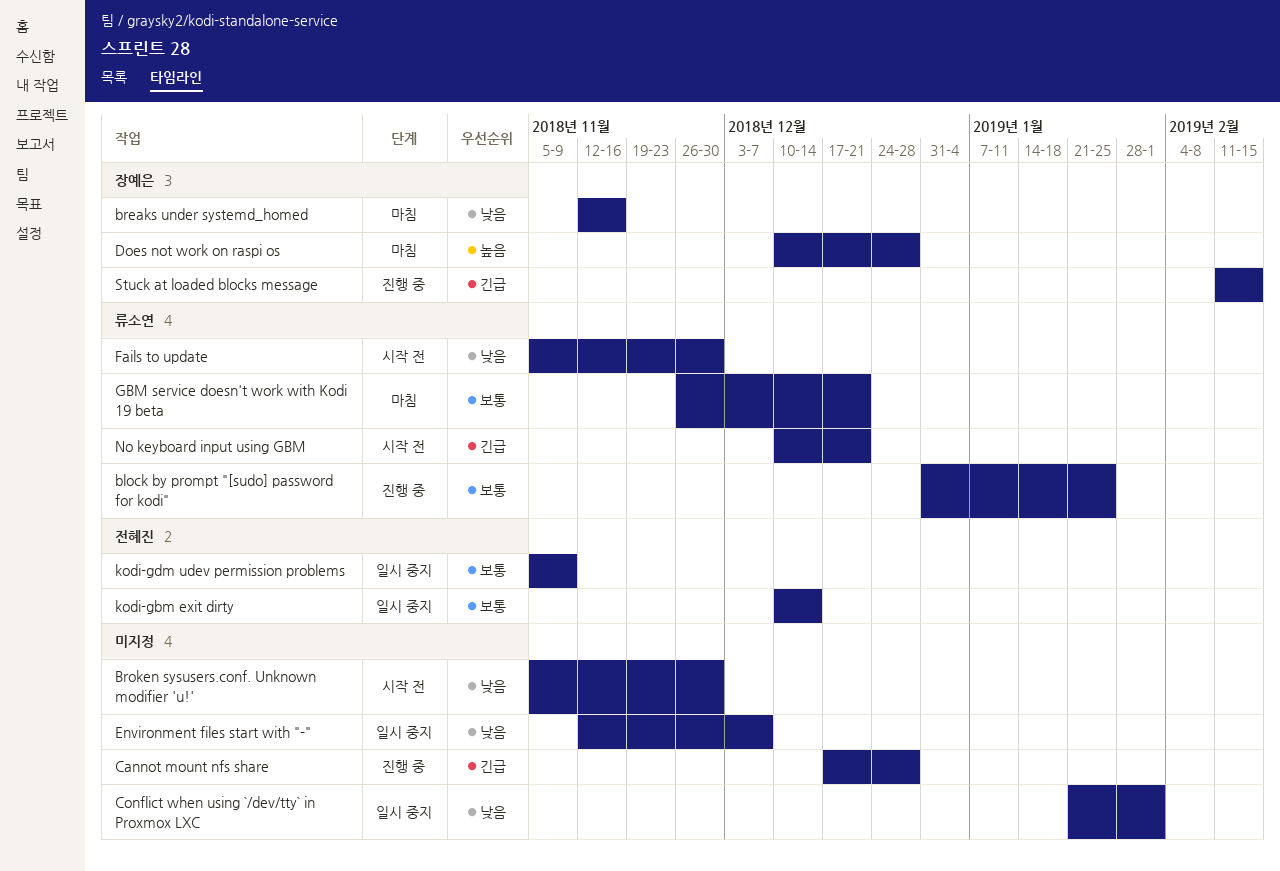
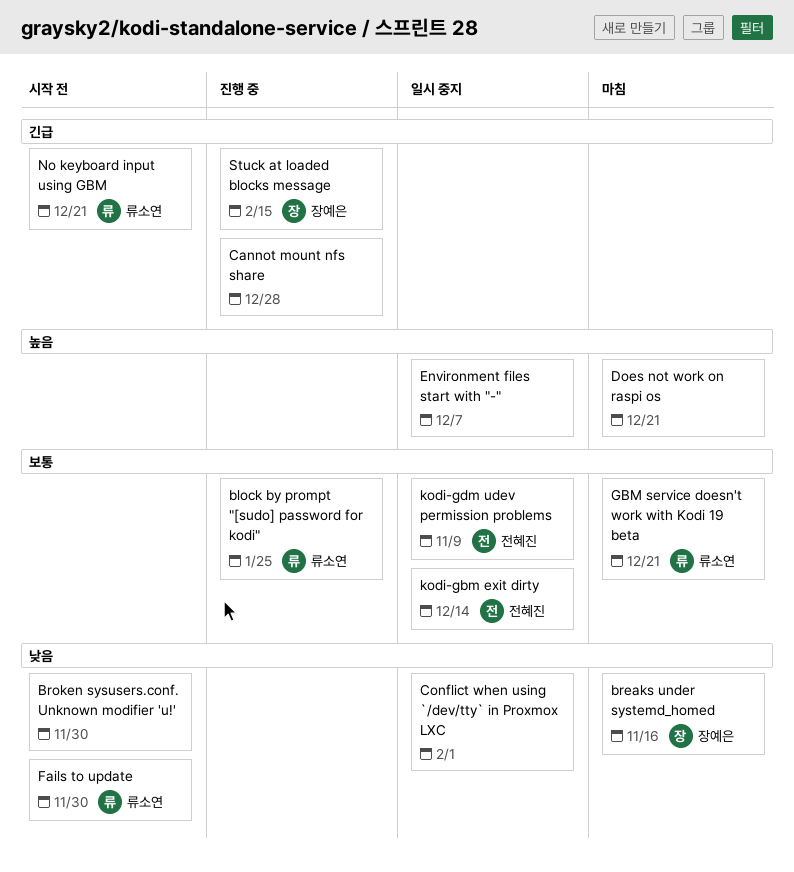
Does not work on raspi os, owner: 장예은 -> none
Does not work on raspi os, due: Dec 28 -> Dec 21
Environment files start with "-", priority: 낮음 -> 높음

